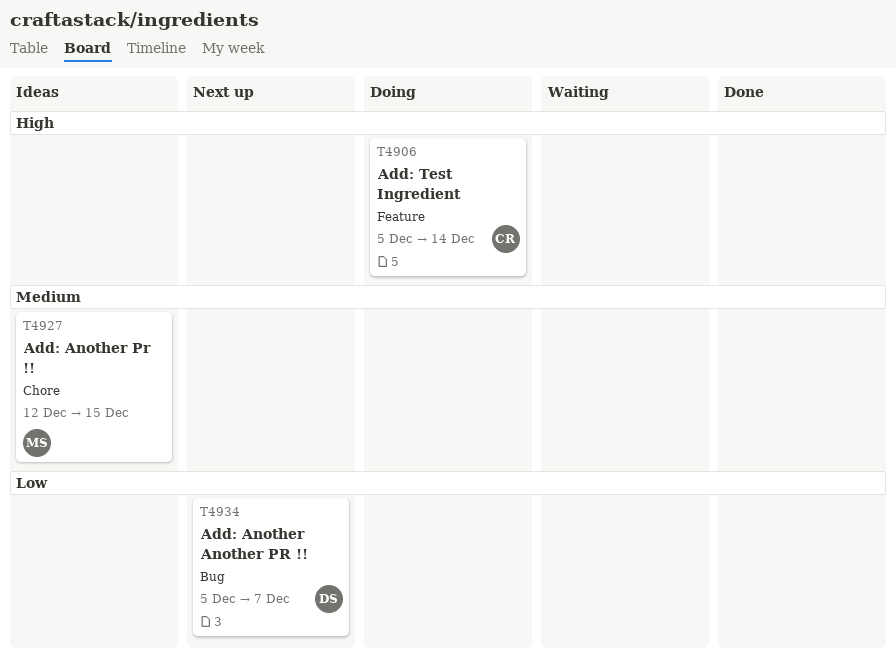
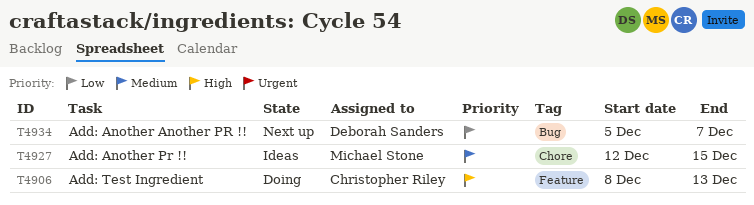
T4906, start: Dec 5 -> Dec 8
T4906, due: Dec 14 -> Dec 13

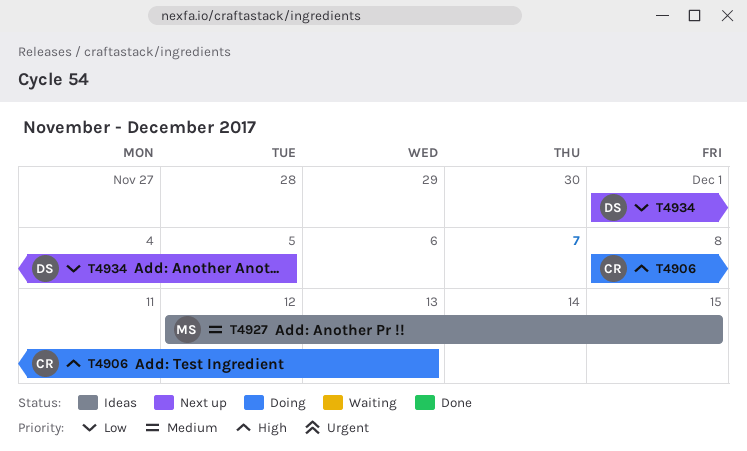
T4934, start: Dec 5 -> Dec 1
T4934, due: Dec 7 -> Dec 5

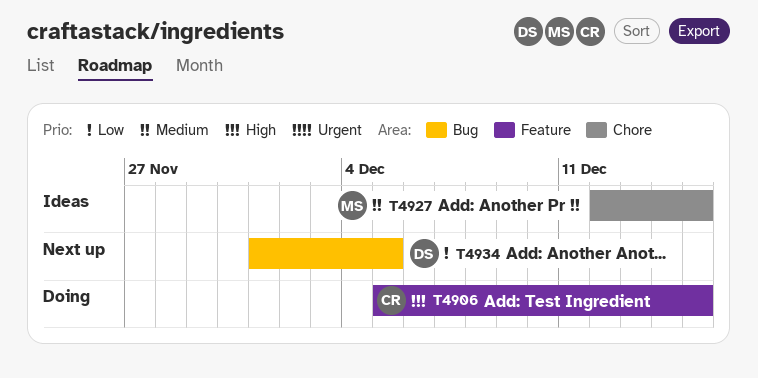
T4906, start: Dec 8 -> Dec 5
T4906, due: Dec 13 -> Dec 15

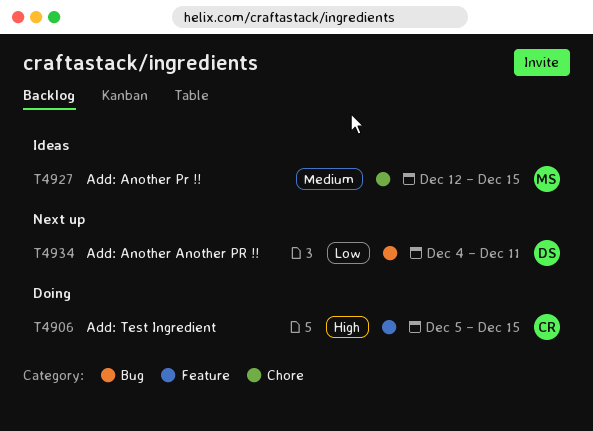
T4934, start: Dec 1 -> Dec 4
T4934, due: Dec 5 -> Dec 11

